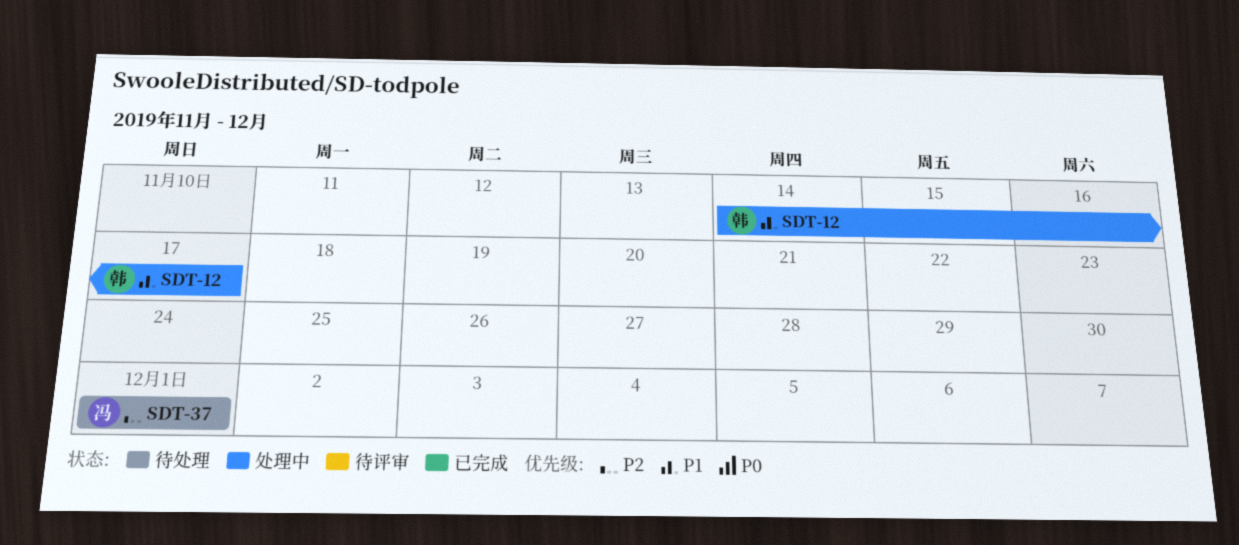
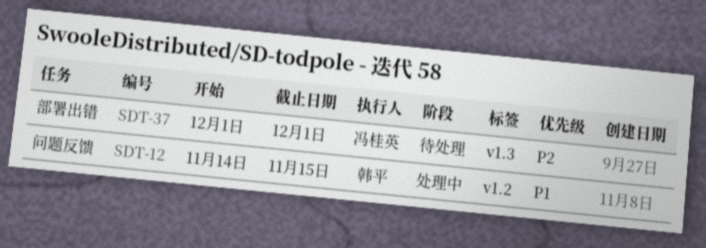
SDT-12, due: Nov 17 -> Nov 15

